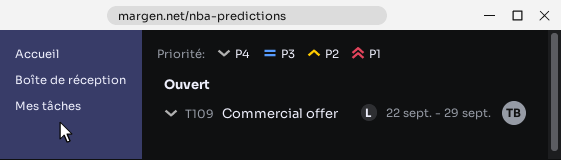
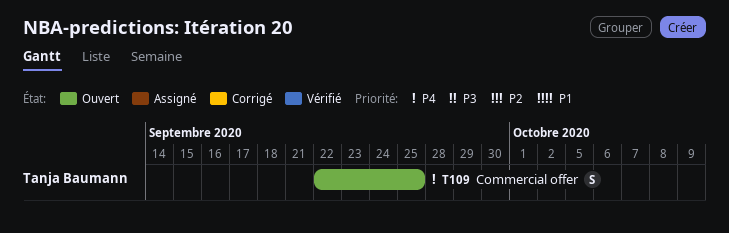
T109, estimate: L -> S
T109, due: Sep 29 -> Sep 25

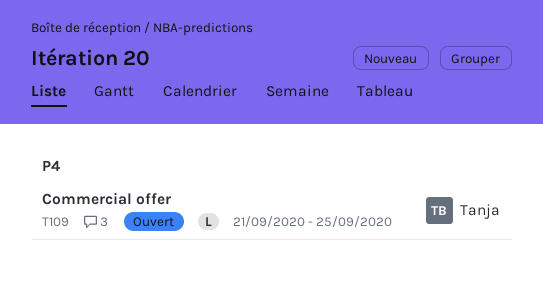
T109, estimate: S -> L
T109, start: Sep 22 -> Sep 21

